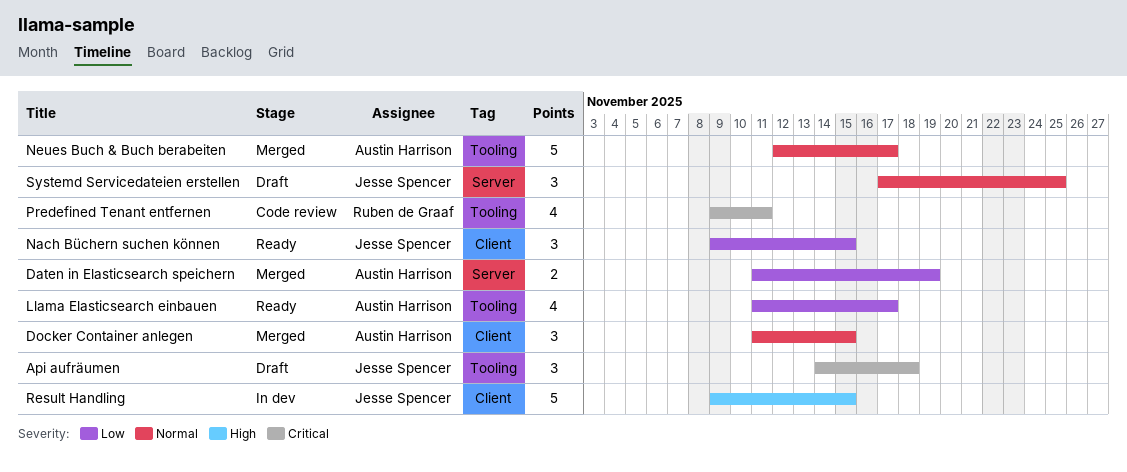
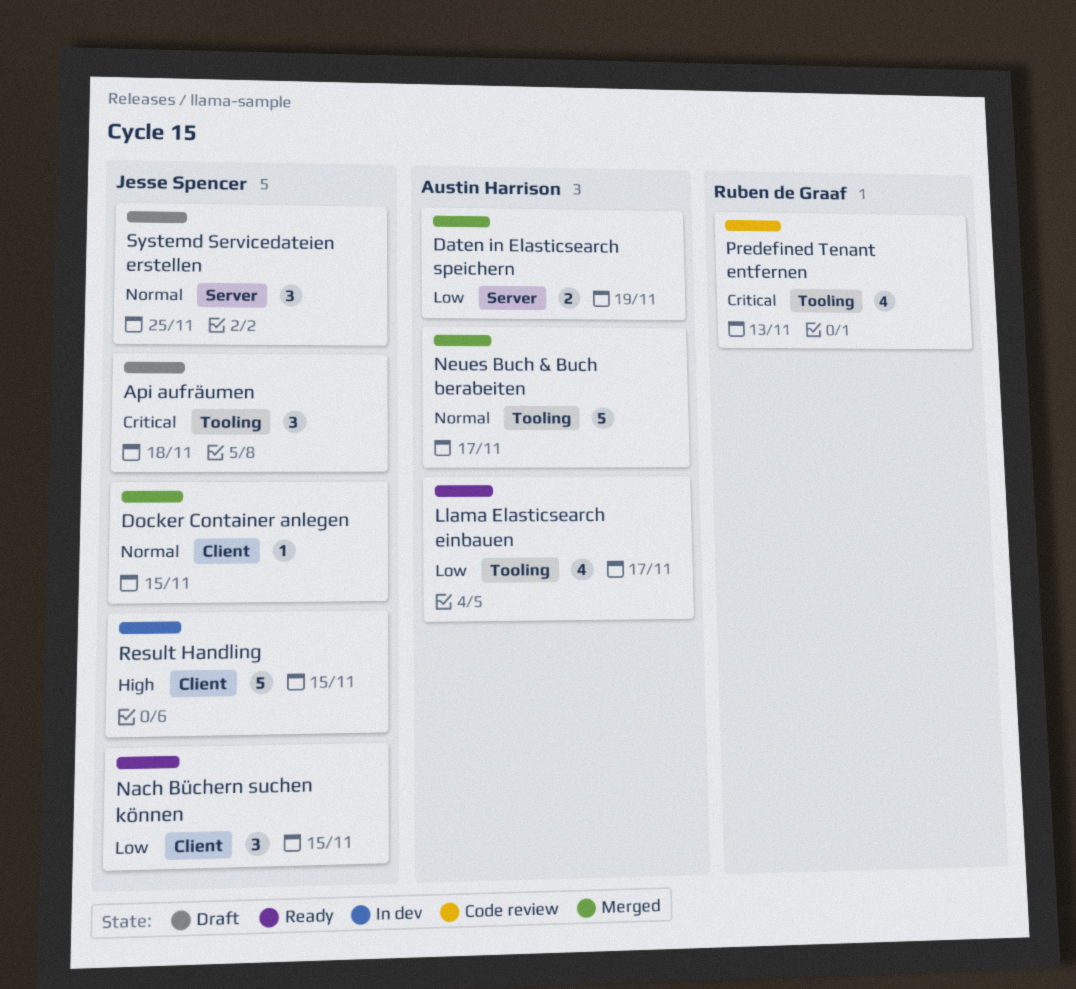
Docker Container anlegen, owner: Austin Harrison -> Jesse Spencer
Docker Container anlegen, estimate: 3 -> 1
Predefined Tenant entfernen, due: Nov 11 -> Nov 13

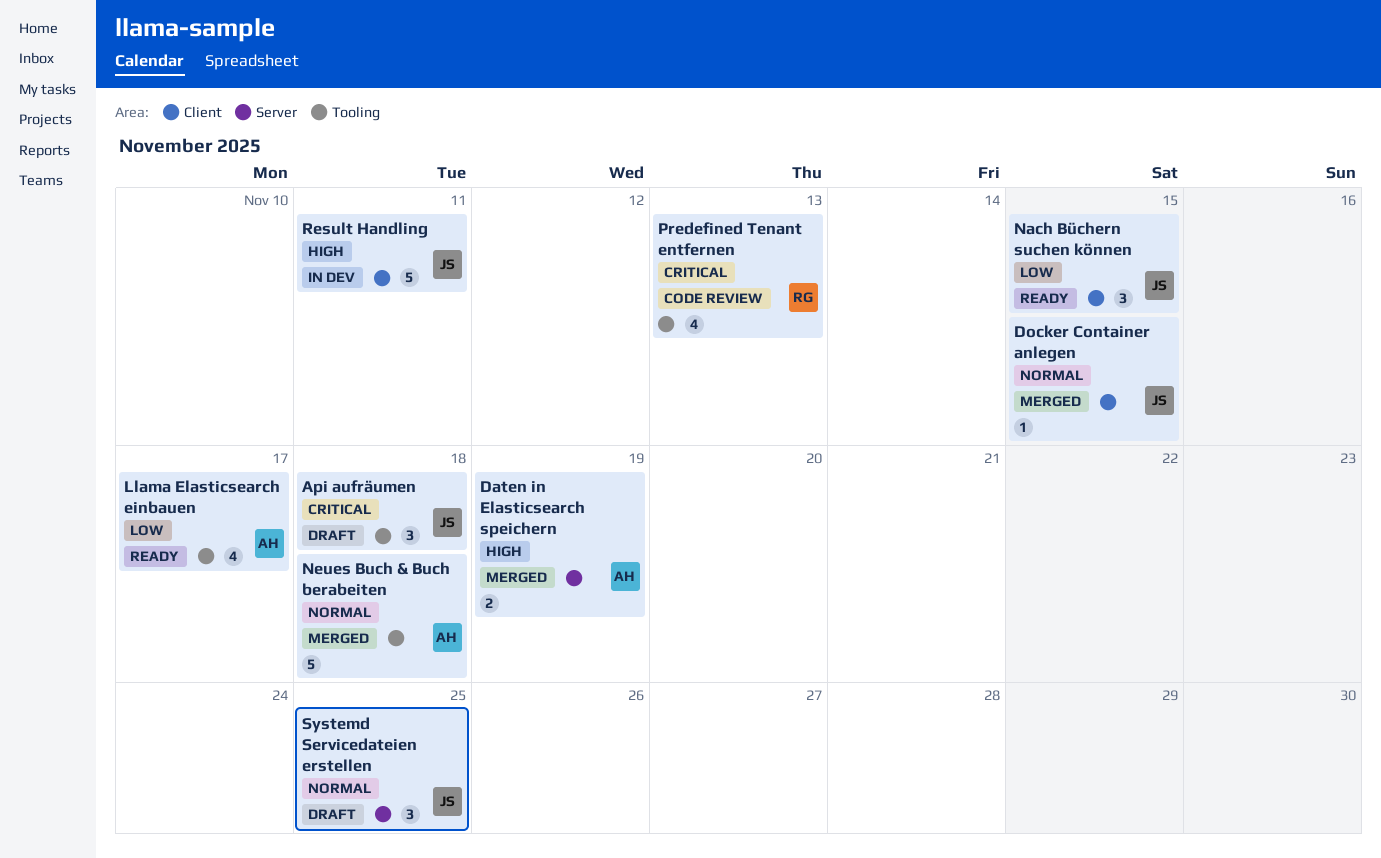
Daten in Elasticsearch speichern, priority: Low -> High
Neues Buch & Buch berabeiten, due: Nov 17 -> Nov 18
Result Handling, due: Nov 15 -> Nov 11

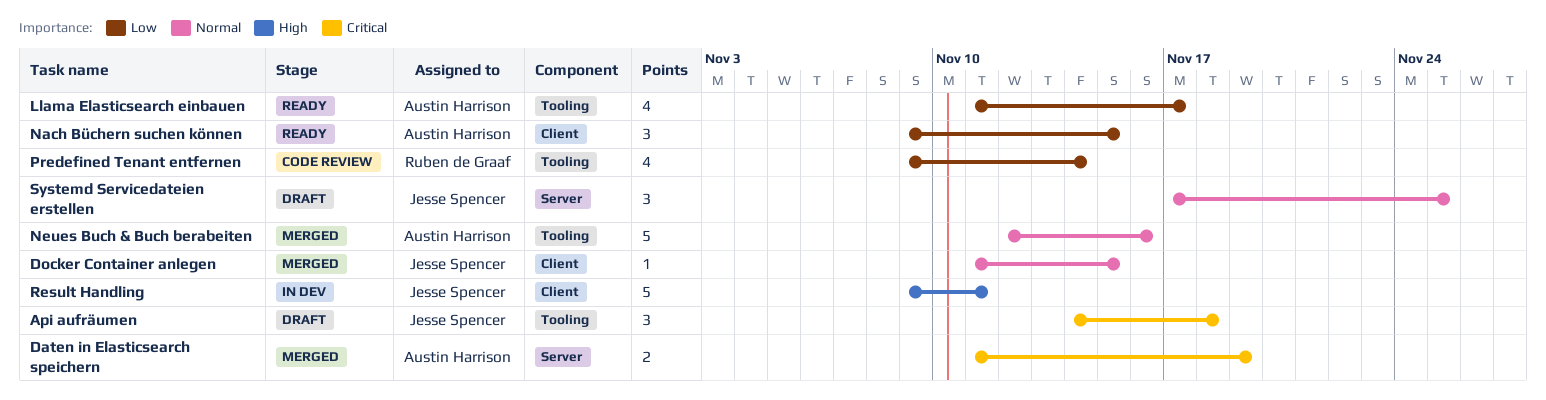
Daten in Elasticsearch speichern, priority: High -> Critical
Nach Büchern suchen können, owner: Jesse Spencer -> Austin Harrison
Neues Buch & Buch berabeiten, due: Nov 18 -> Nov 16
Predefined Tenant entfernen, priority: Critical -> Low
Predefined Tenant entfernen, due: Nov 13 -> Nov 14

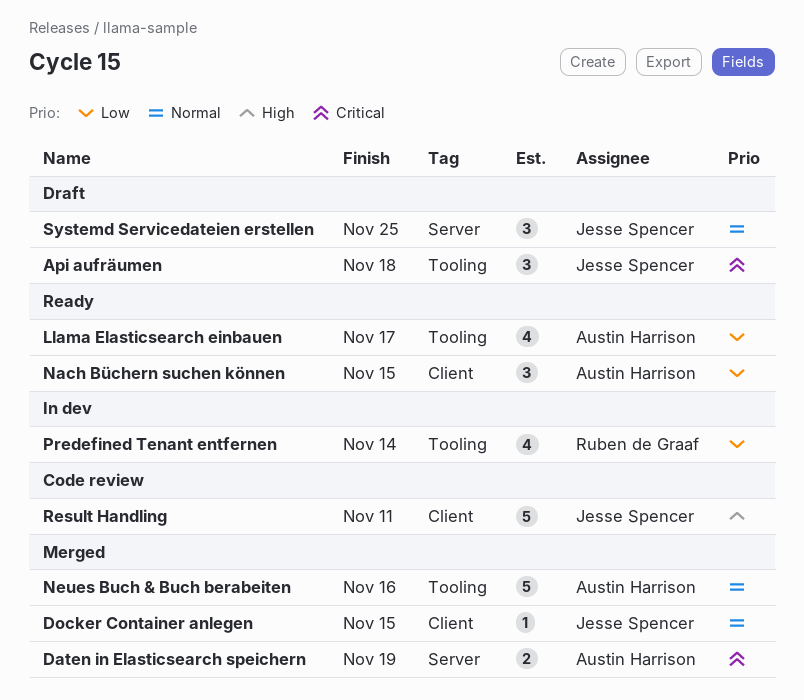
Predefined Tenant entfernen, status: Code review -> In dev
Result Handling, status: In dev -> Code review

